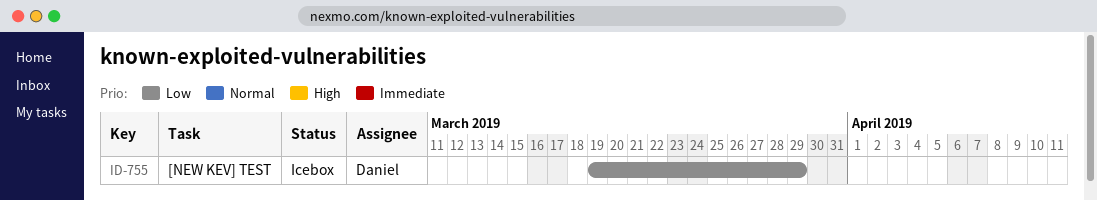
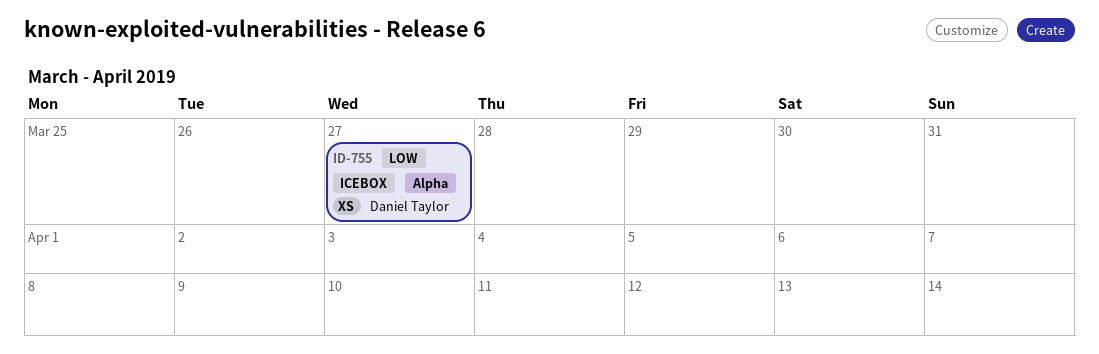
ID-755, due: Mar 29 -> Mar 27

